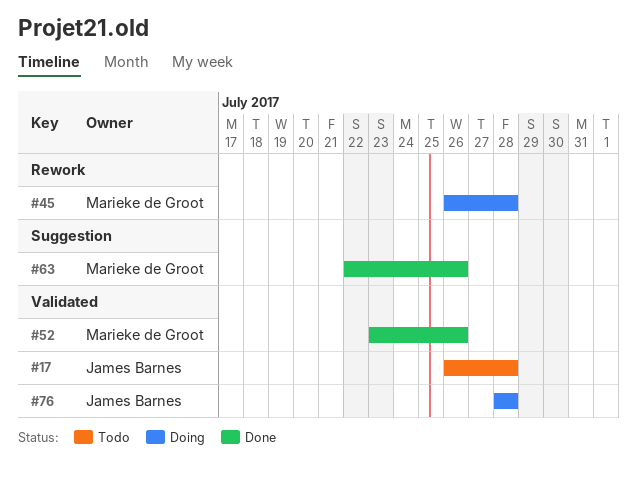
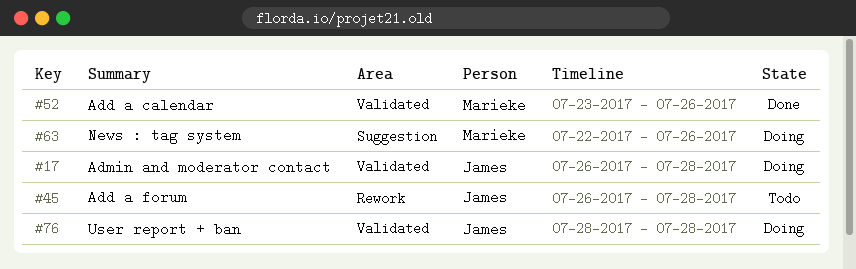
#17, status: Todo -> Doing
#45, status: Doing -> Todo
#45, owner: Marieke de Groot -> James Barnes
#63, status: Done -> Doing

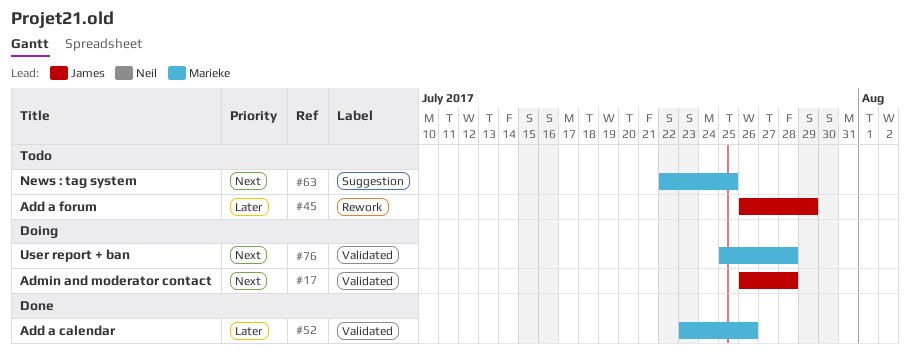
#45, due: Jul 28 -> Jul 29
#63, status: Doing -> Todo
#63, due: Jul 26 -> Jul 25
#76, owner: James -> Marieke
#76, start: Jul 28 -> Jul 25

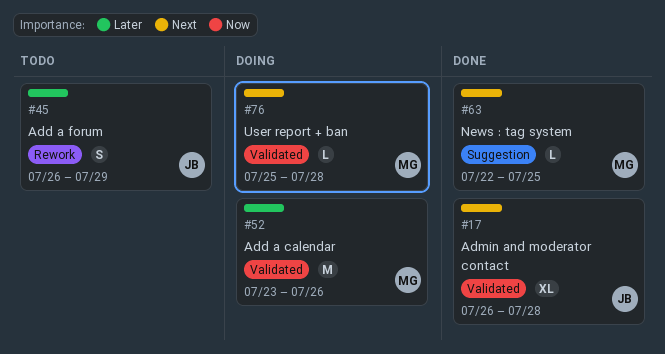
#17, status: Doing -> Done
#52, status: Done -> Doing
#63, status: Todo -> Done

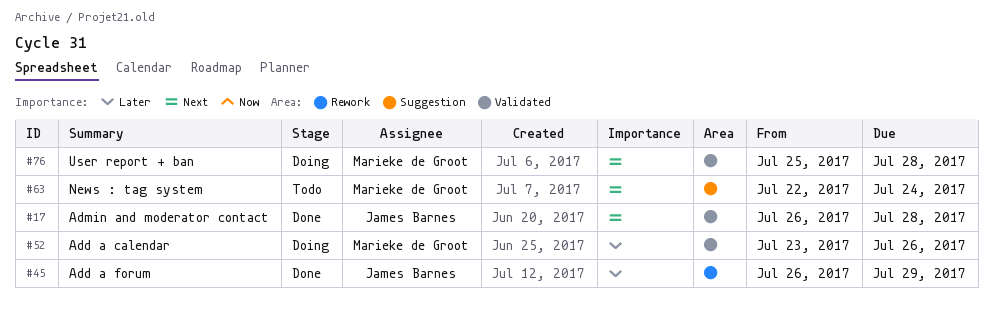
#45, status: Todo -> Done
#63, status: Done -> Todo
#63, due: Jul 25 -> Jul 24

